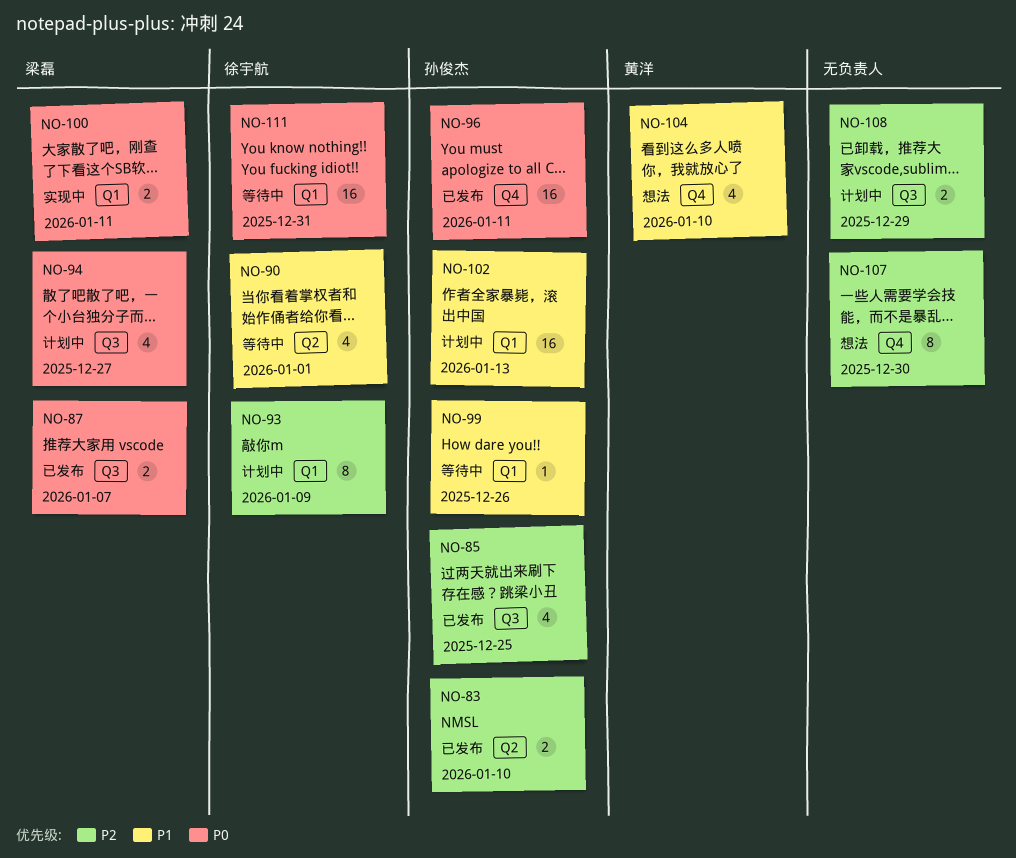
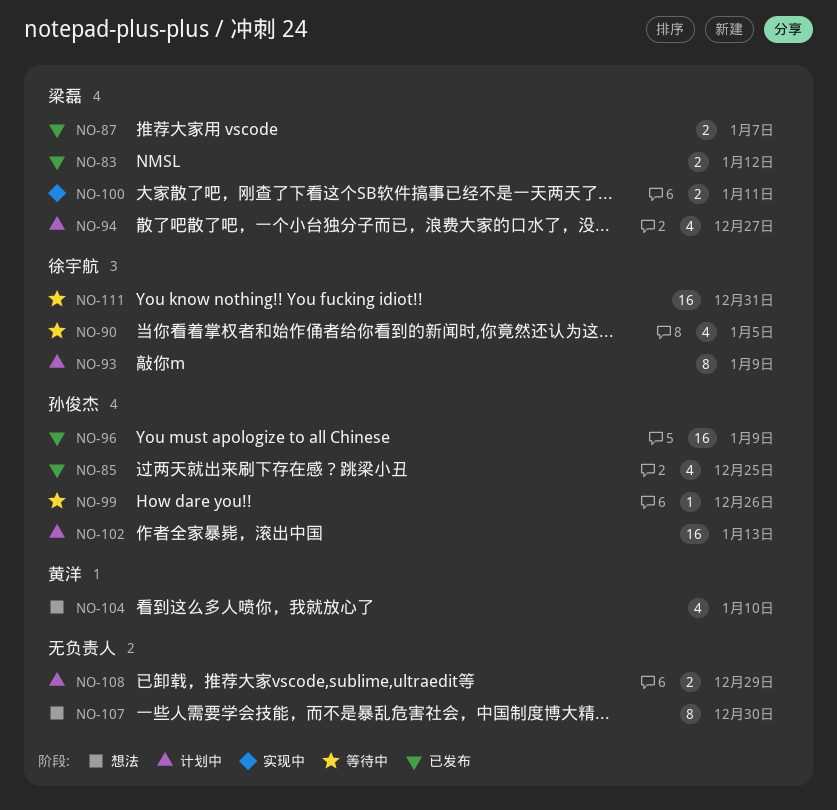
NO-83, owner: 孙俊杰 -> 梁磊
NO-83, due: Jan 10 -> Jan 12
NO-90, due: Jan 1 -> Jan 5
NO-96, due: Jan 11 -> Jan 9

